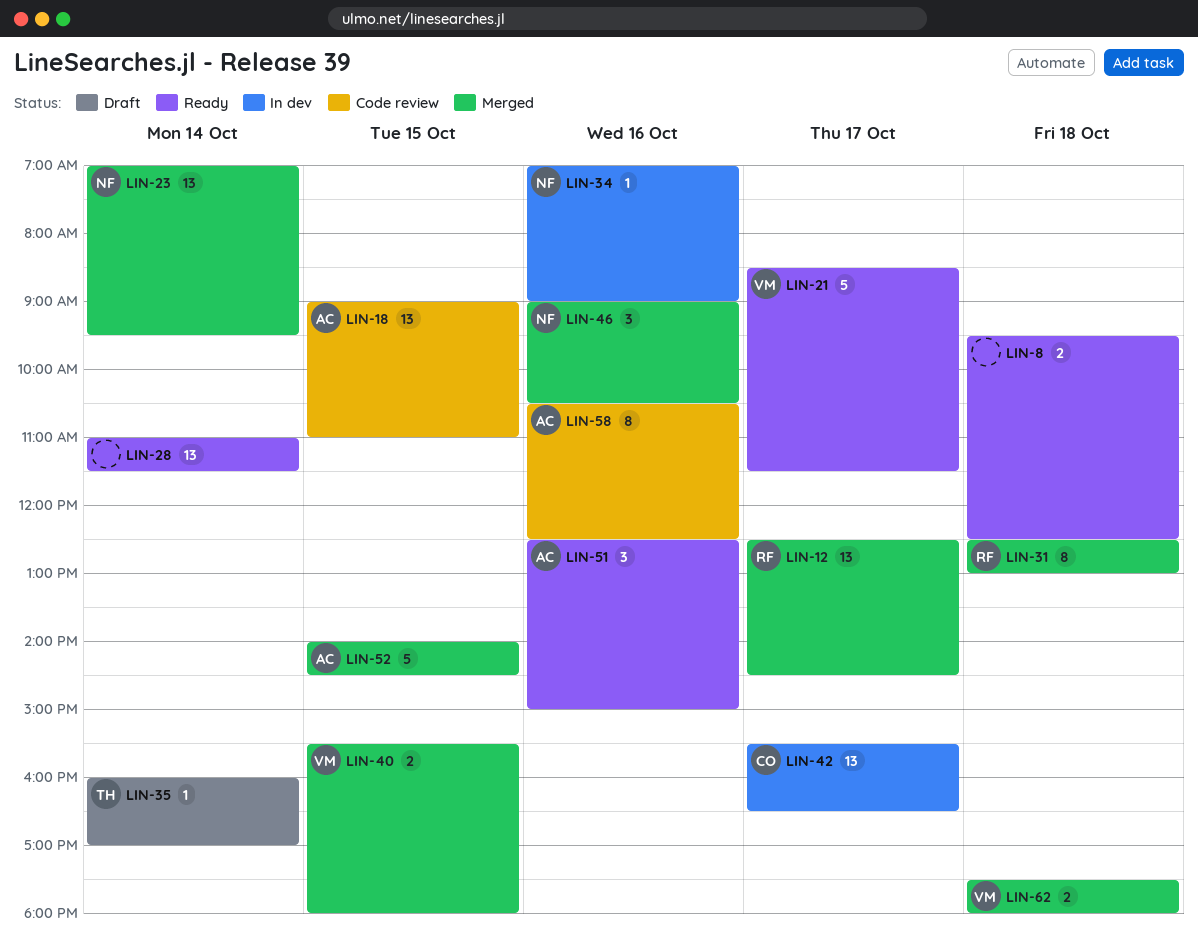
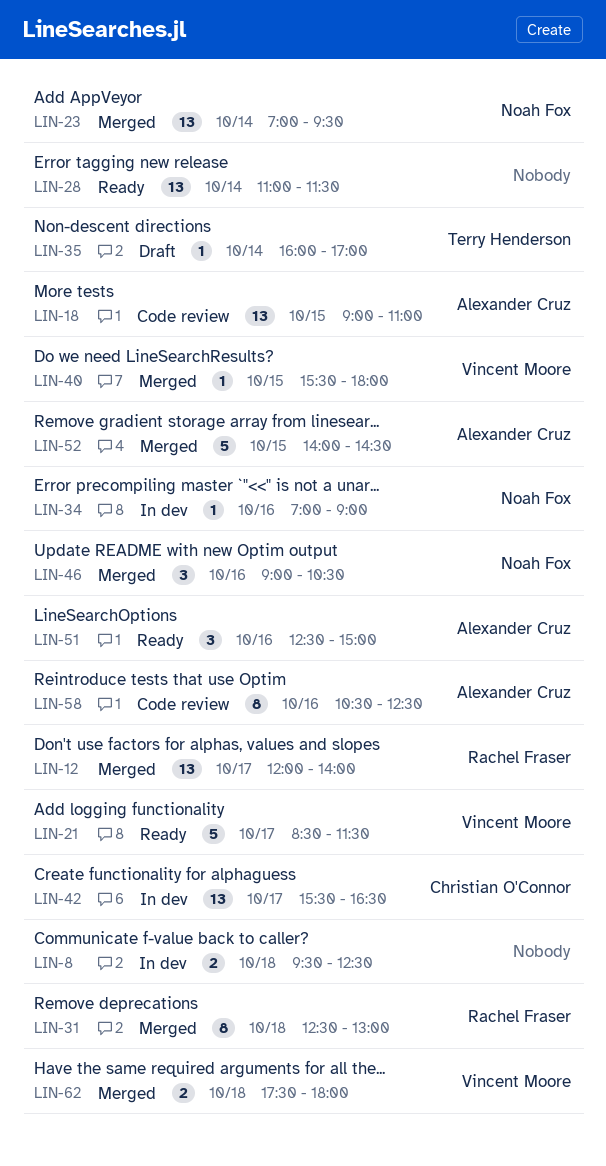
LIN-8, status: Ready -> In dev
LIN-12, begins: 12:30 -> 12:00
LIN-12, ends: 14:30 -> 14:00
LIN-40, estimate: 2 -> 1

